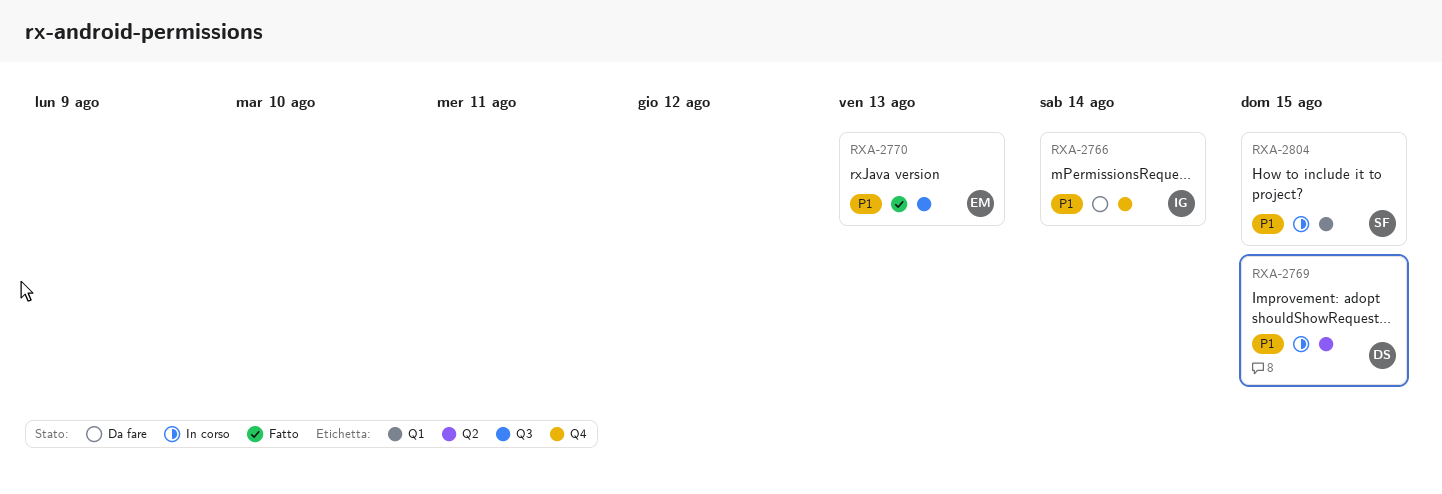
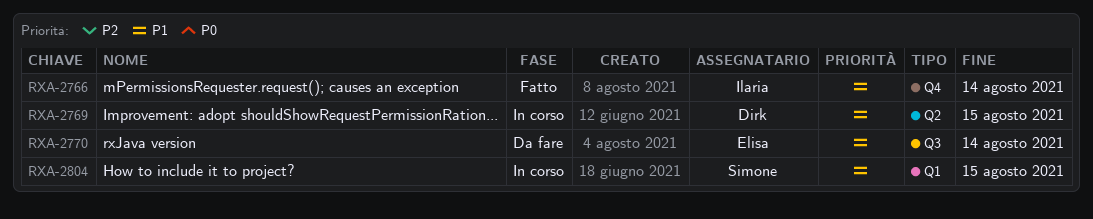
RXA-2766, status: Da fare -> Fatto
RXA-2770, status: Fatto -> Da fare
RXA-2770, due: Aug 13 -> Aug 14

